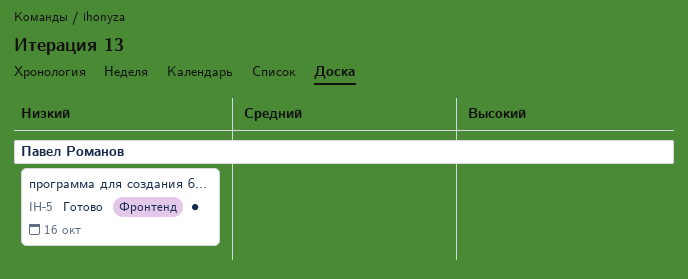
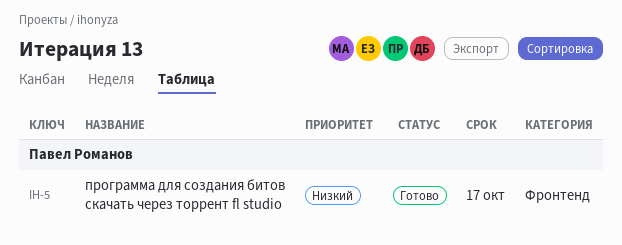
IH-5, due: Oct 16 -> Oct 17

